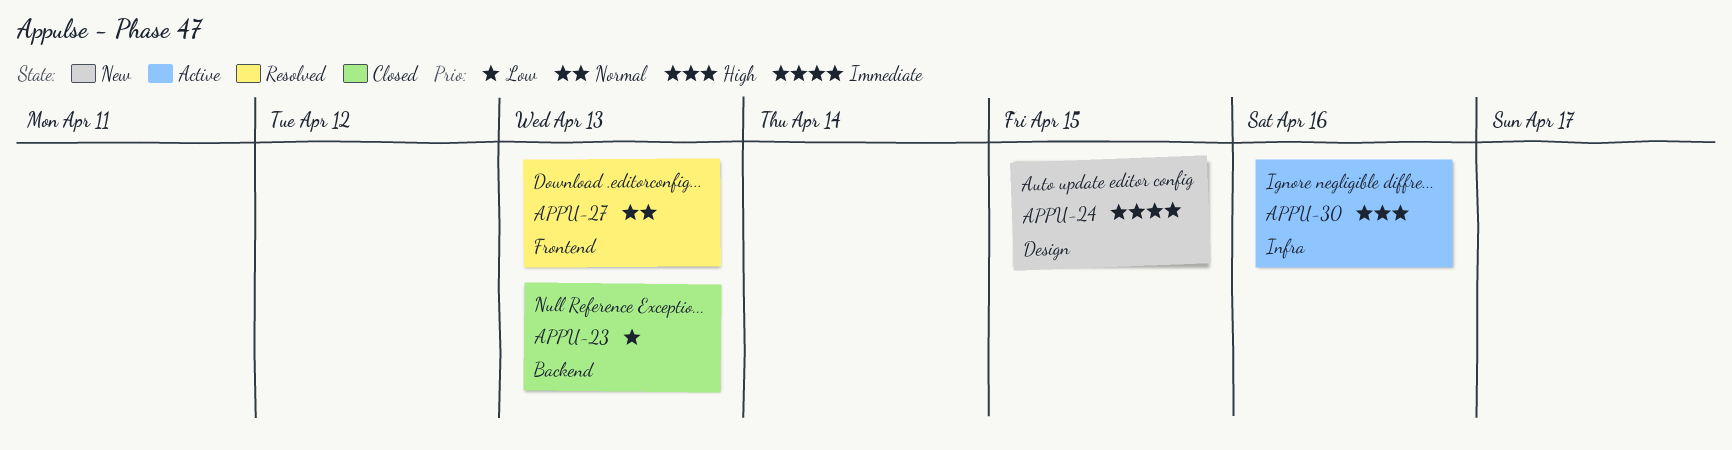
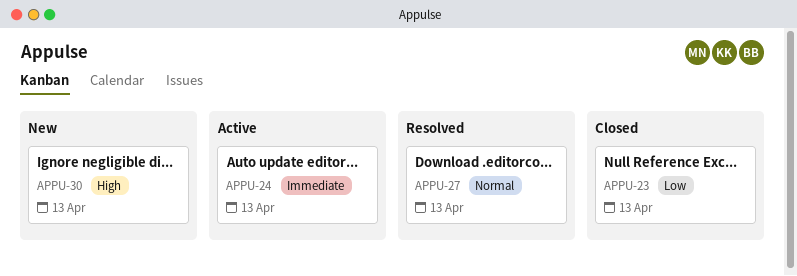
APPU-24, status: New -> Active
APPU-24, due: Apr 15 -> Apr 13
APPU-30, status: Active -> New
APPU-30, due: Apr 16 -> Apr 13

